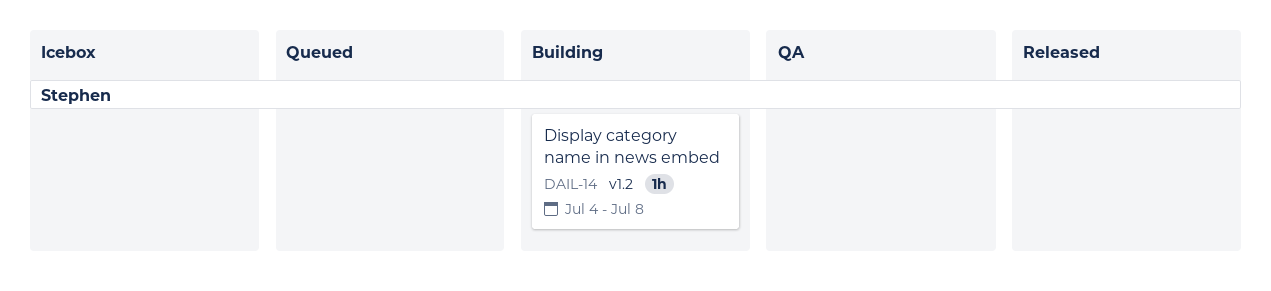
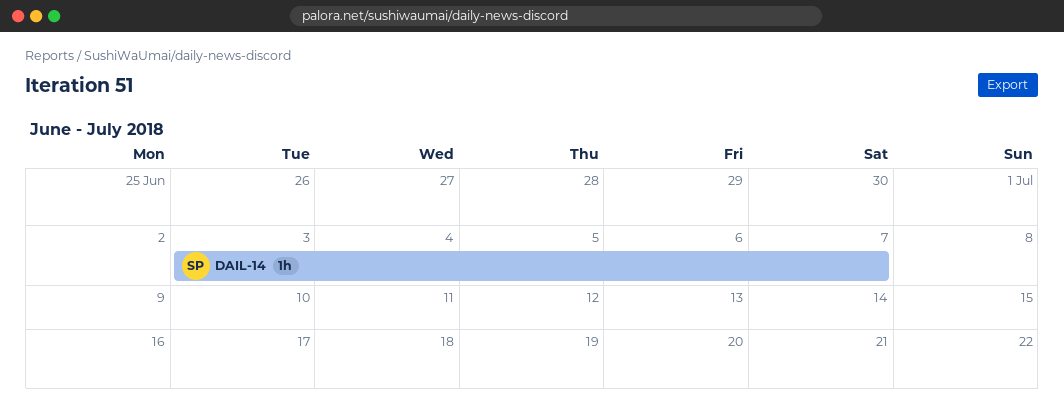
DAIL-14, start: Jul 4 -> Jul 3
DAIL-14, due: Jul 8 -> Jul 7

